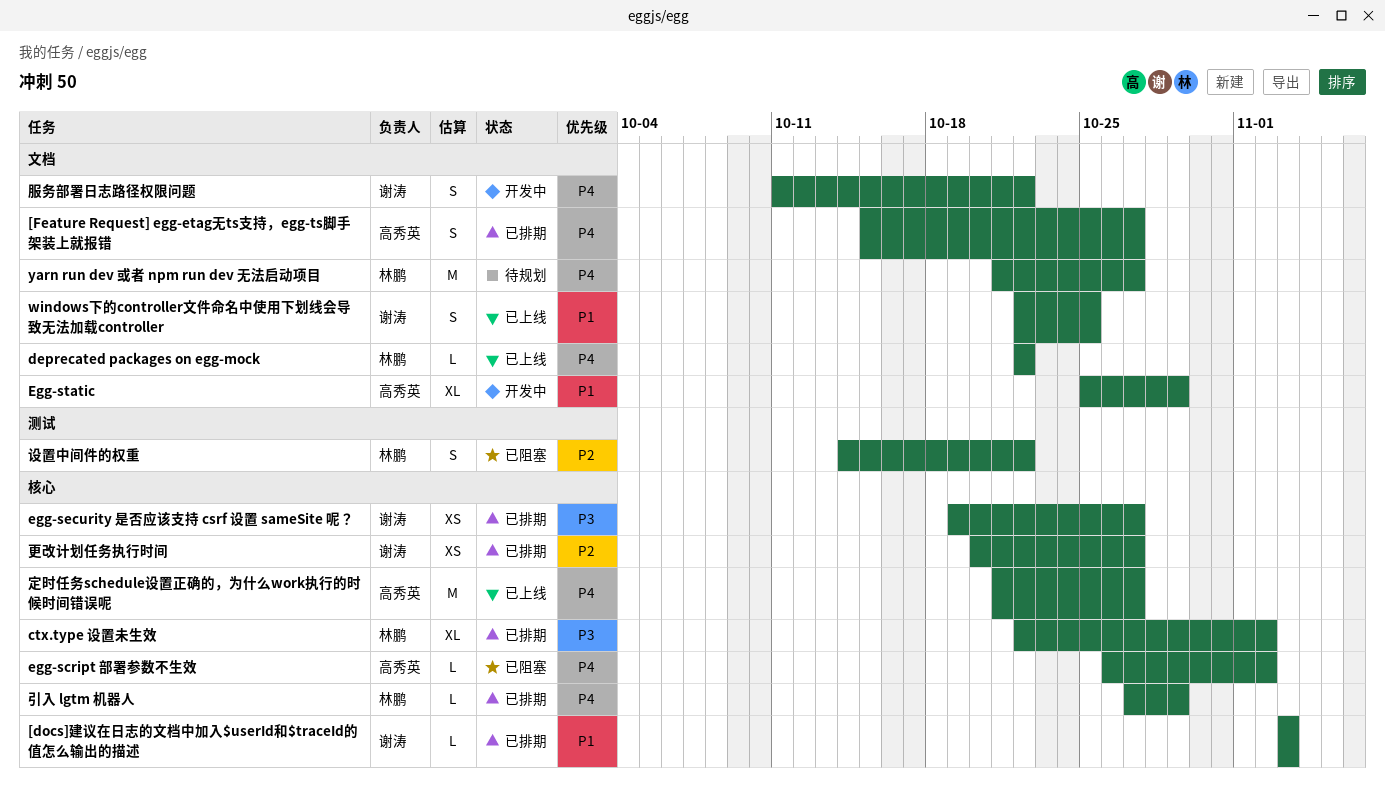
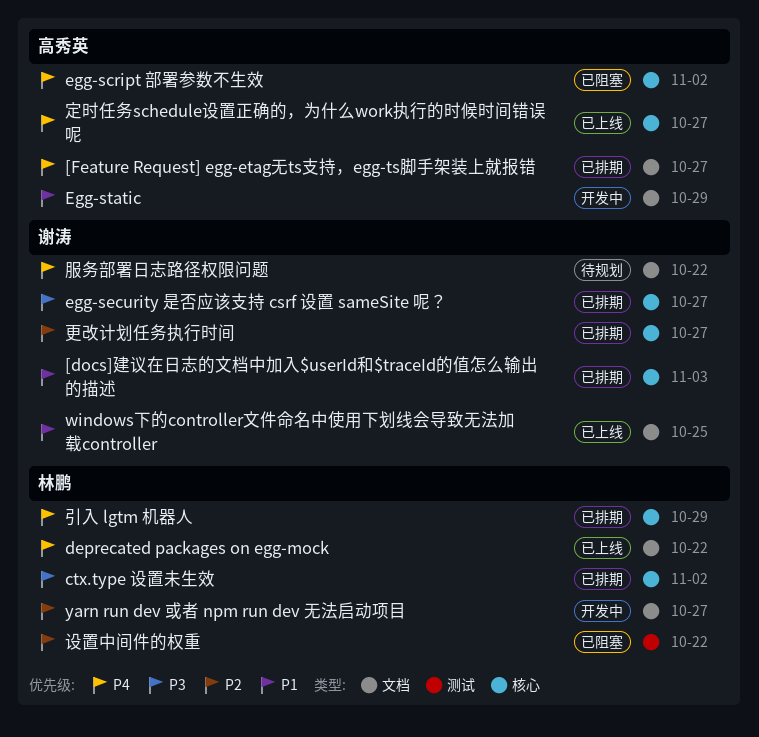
yarn run dev 或者 npm run dev 无法启动项目, status: 待规划 -> 开发中
yarn run dev 或者 npm run dev 无法启动项目, priority: P4 -> P2
服务部署日志路径权限问题, status: 开发中 -> 待规划

